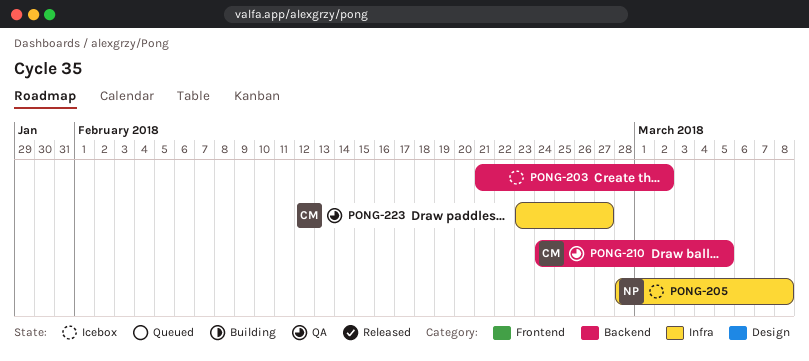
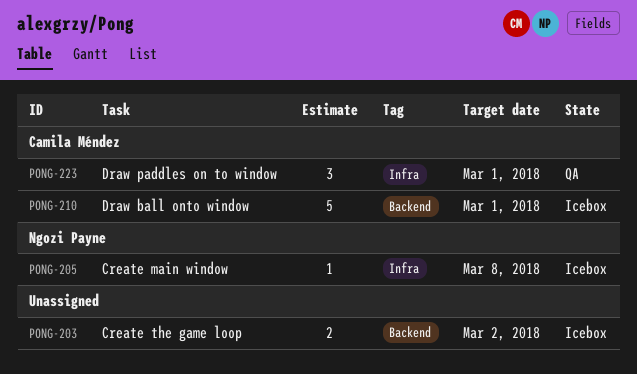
PONG-210, status: QA -> Icebox
PONG-210, due: Mar 5 -> Mar 1
PONG-223, due: Feb 27 -> Mar 1

